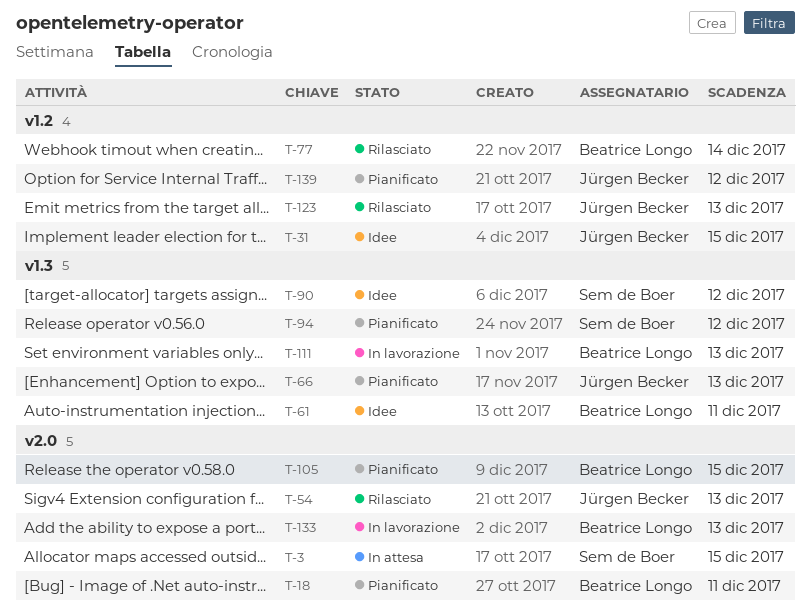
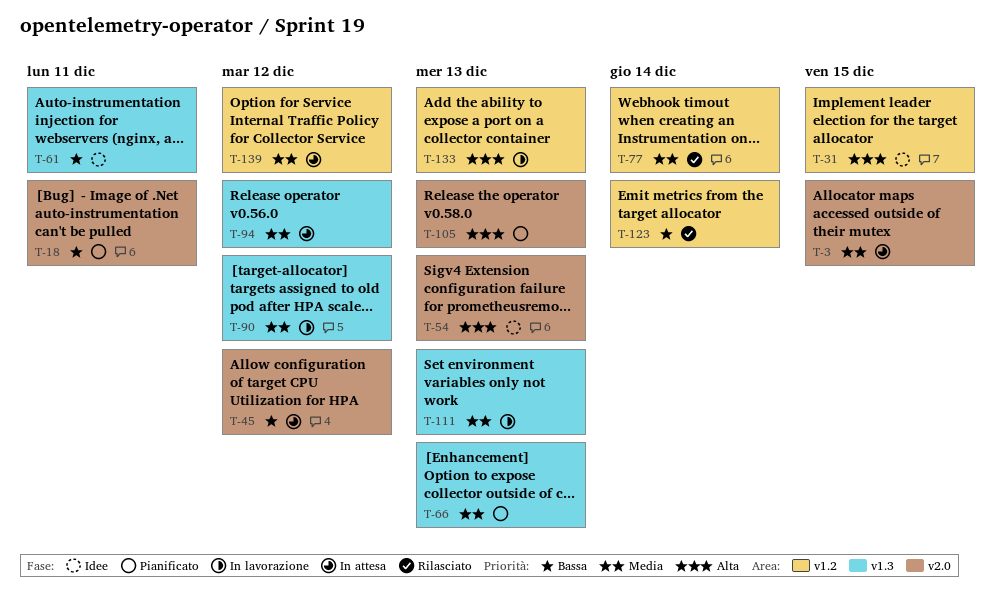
T-45: none -> present
T-54, status: Rilasciato -> Idee
T-90, status: Idee -> In lavorazione
T-94, status: Pianificato -> In attesa
T-105, due: Dec 15 -> Dec 13
T-123, due: Dec 13 -> Dec 14
T-133, label: v2.0 -> v1.2
T-139, status: Pianificato -> In attesa

